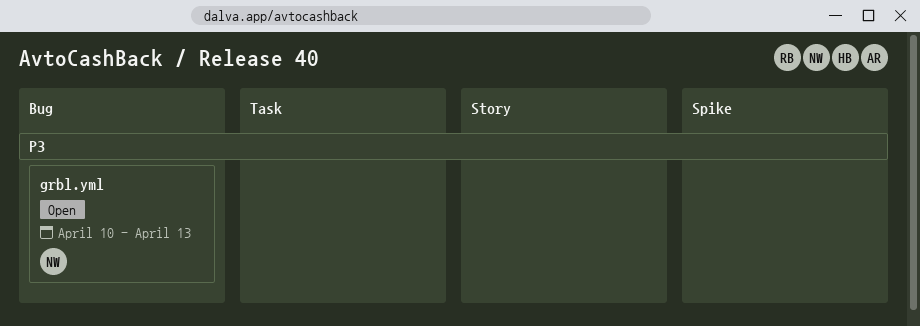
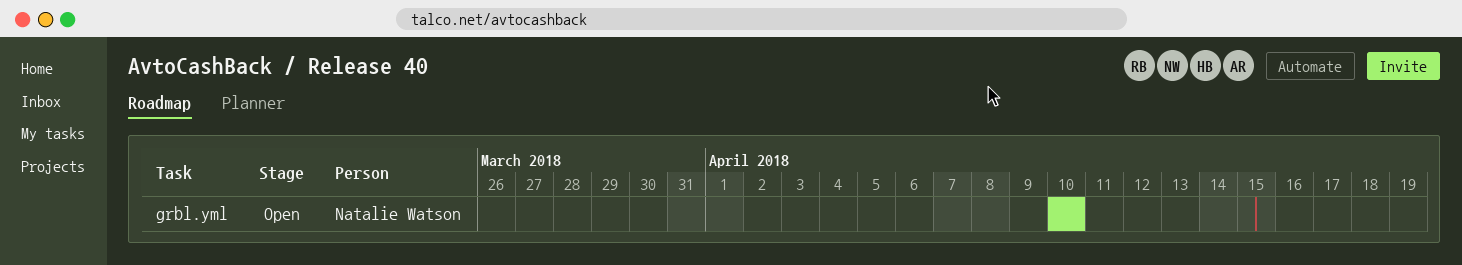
grbl.yml, due: Apr 13 -> Apr 10

